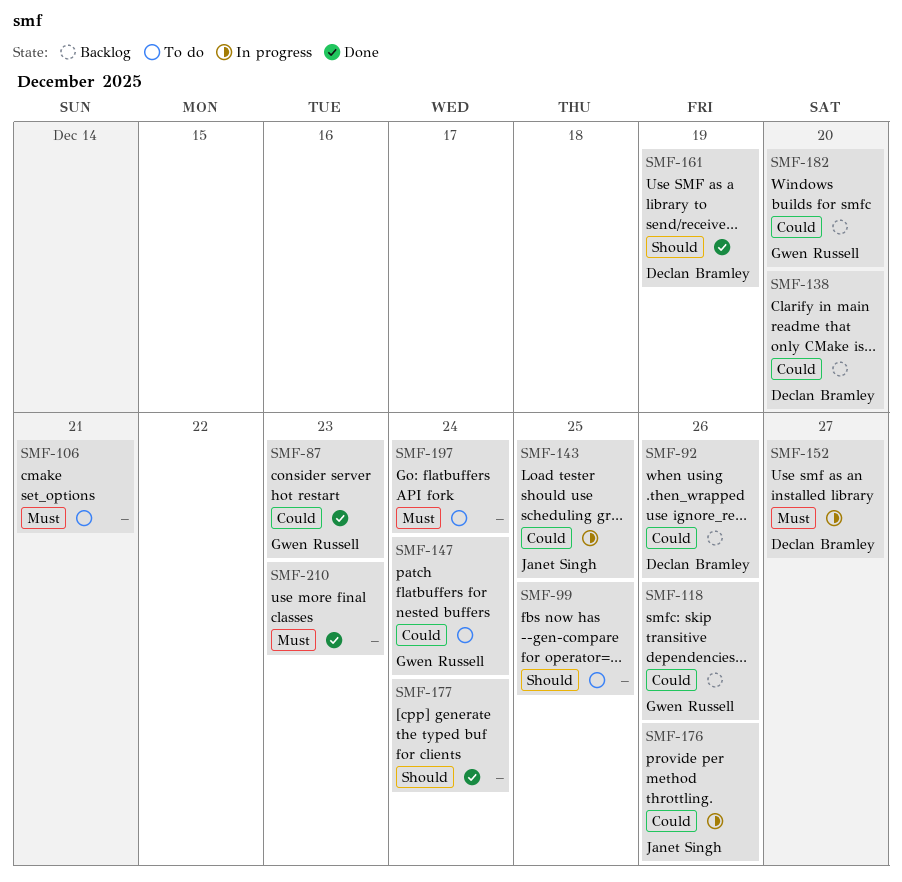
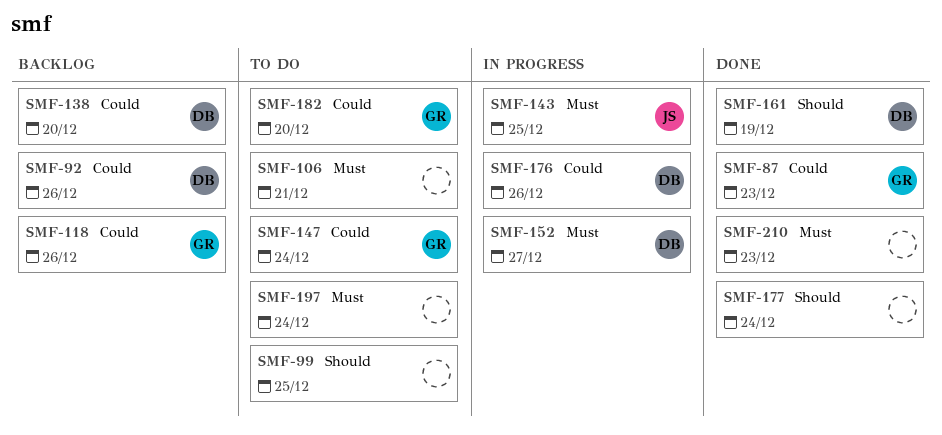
SMF-143, priority: Could -> Must
SMF-176, owner: Janet Singh -> Declan Bramley
SMF-182, status: Backlog -> To do

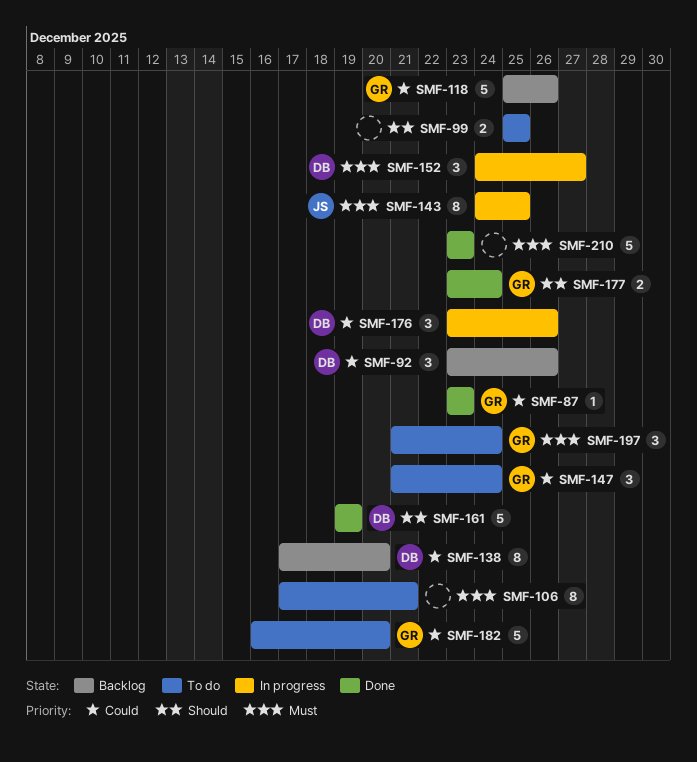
SMF-177, owner: none -> GR
SMF-197, owner: none -> GR

